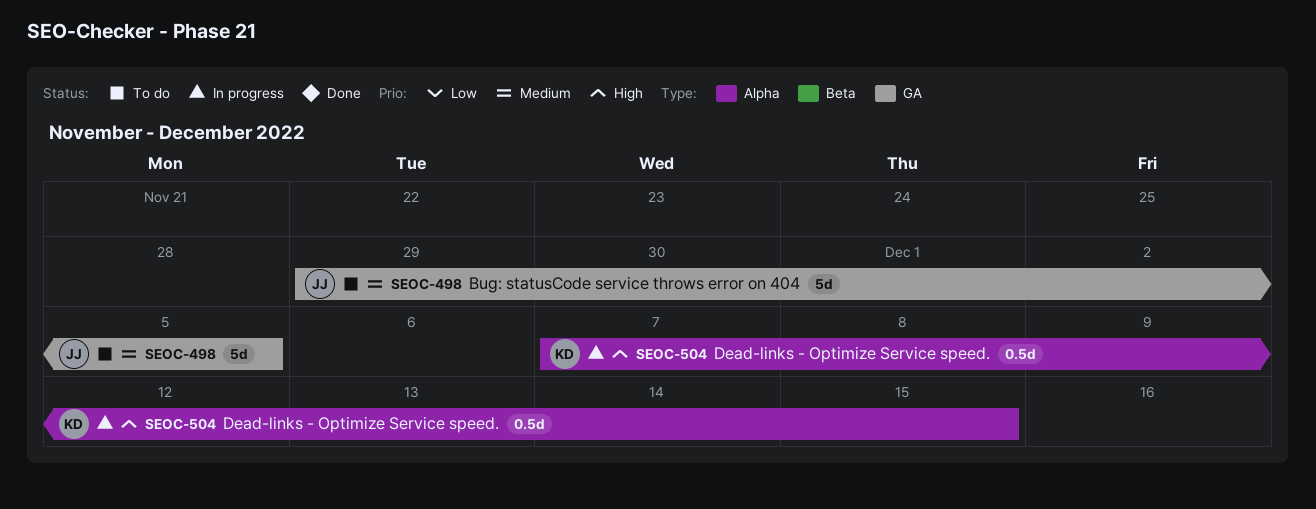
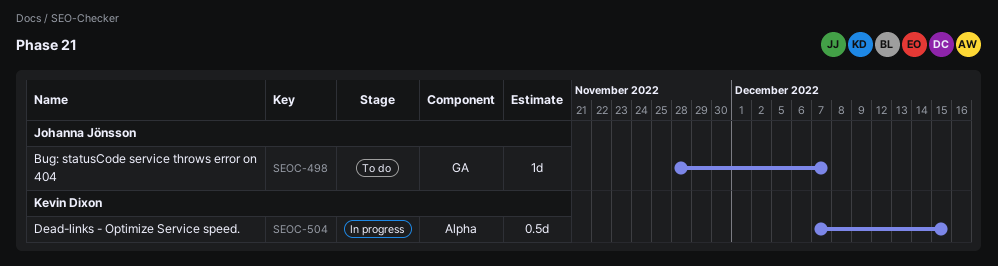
SEOC-498, estimate: 5d -> 1d
SEOC-498, start: Nov 29 -> Nov 28
SEOC-498, due: Dec 5 -> Dec 7

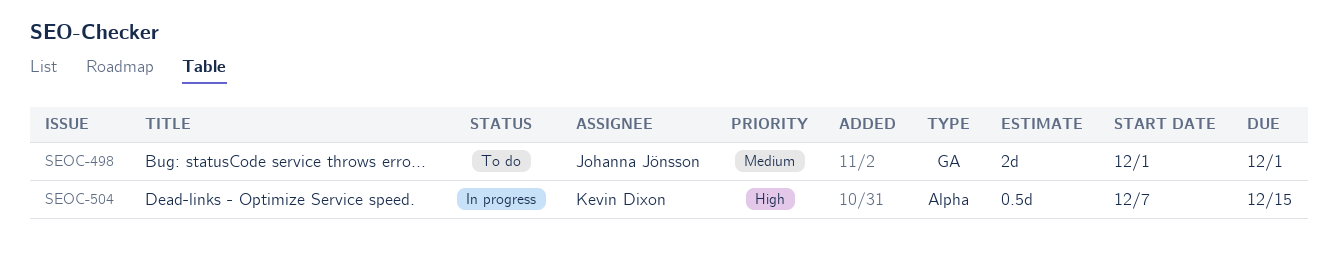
SEOC-498, estimate: 1d -> 2d
SEOC-498, start: Nov 28 -> Dec 1
SEOC-498, due: Dec 7 -> Dec 1

